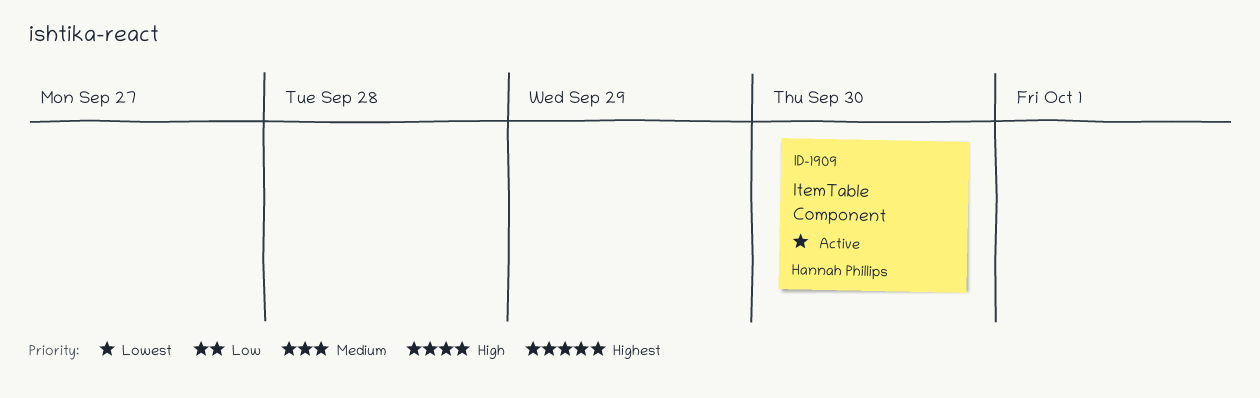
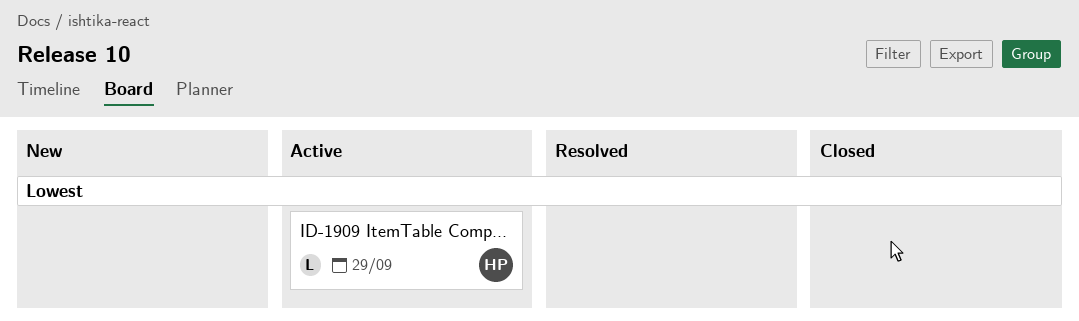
ID-1909, due: Sep 30 -> Sep 29

